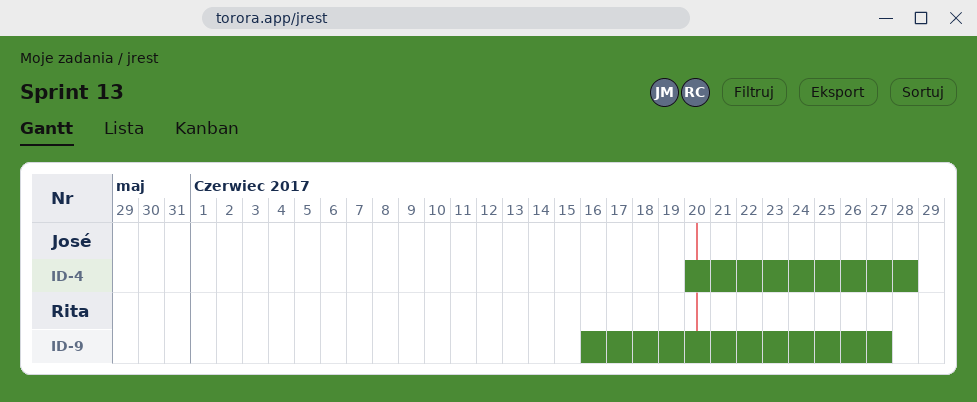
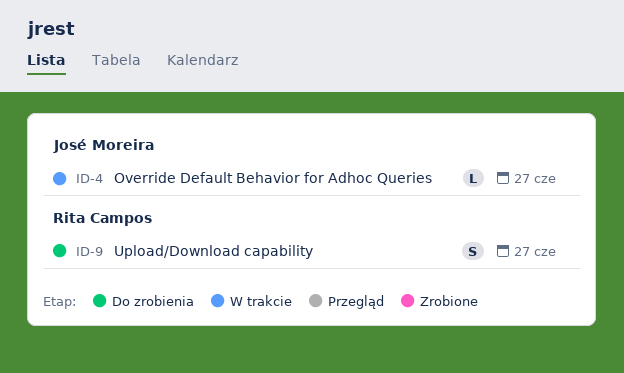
ID-4, due: Jun 28 -> Jun 27

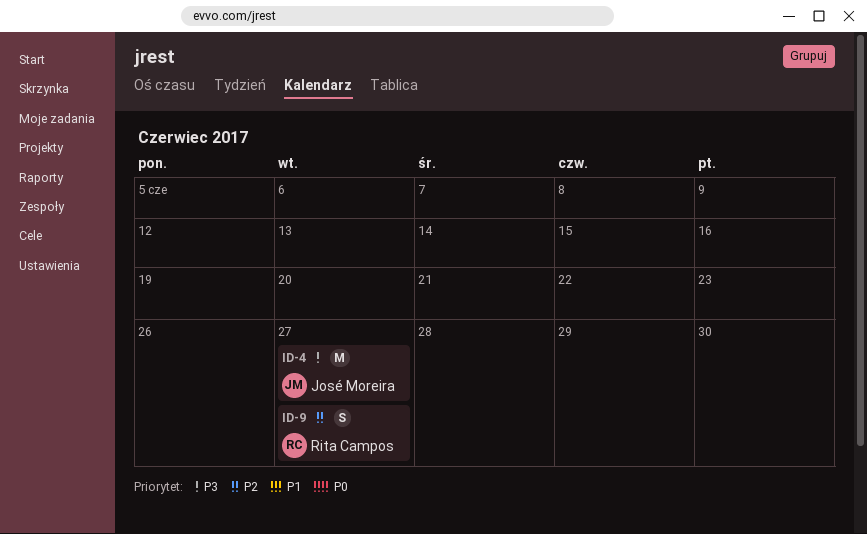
ID-4, estimate: L -> M

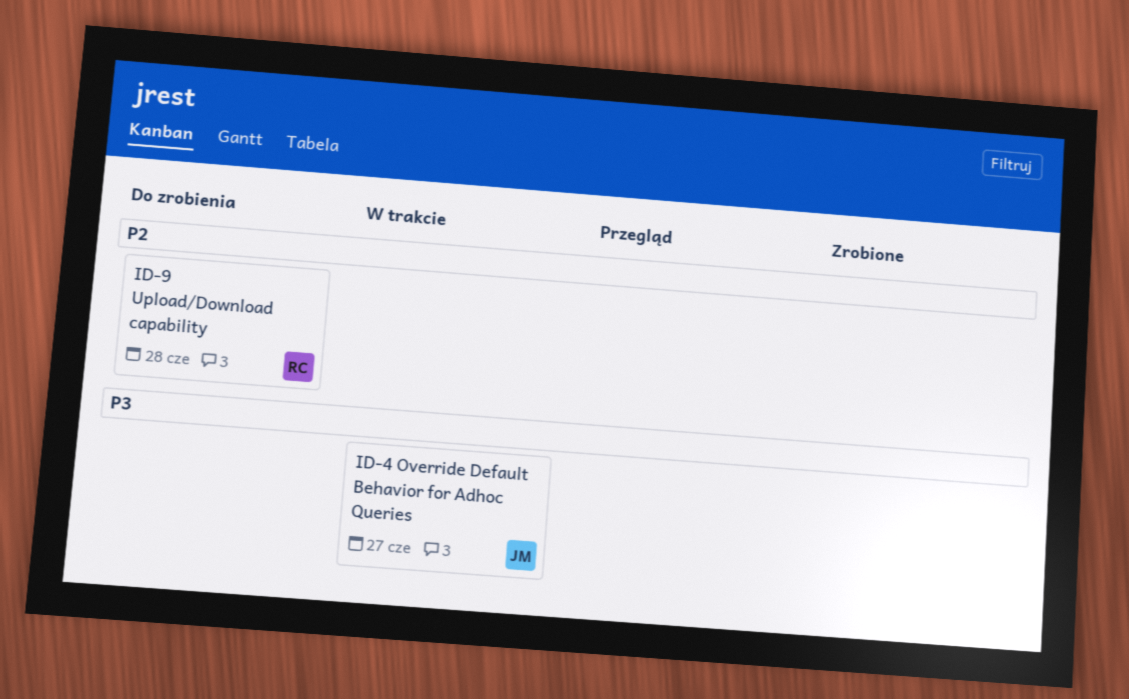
ID-9, due: Jun 27 -> Jun 28

